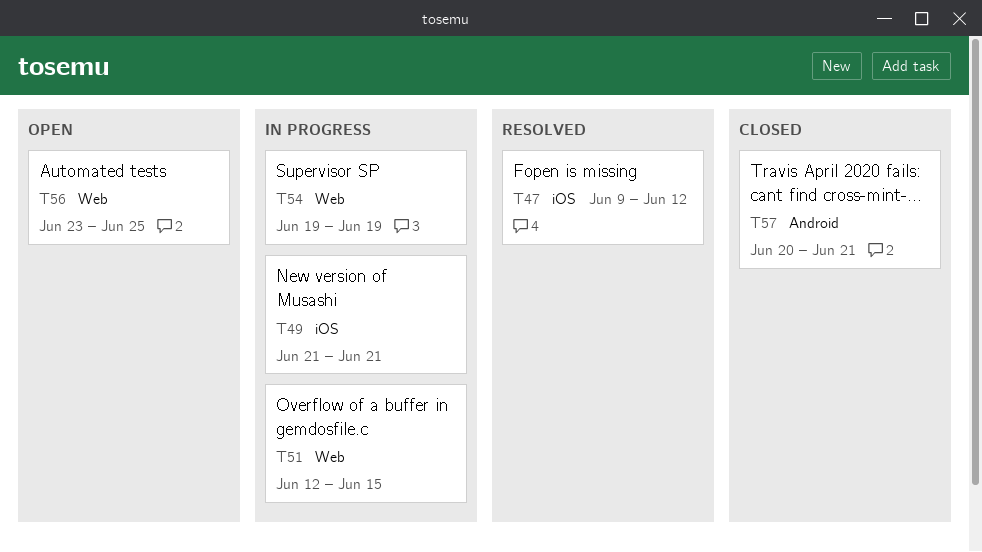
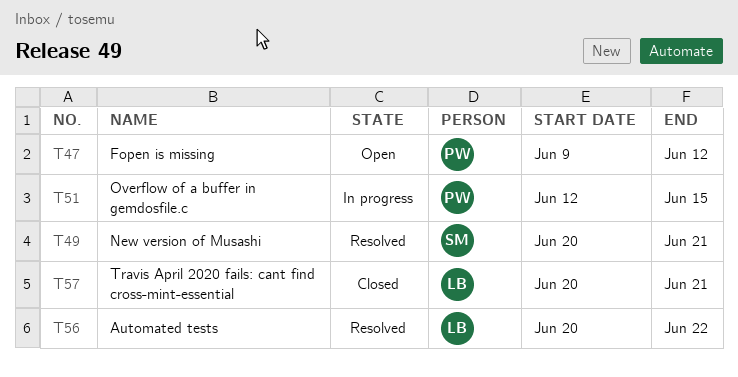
T47, status: Resolved -> Open
T49, status: In progress -> Resolved
T49, start: Jun 21 -> Jun 20
T54: present -> none
T56, status: Open -> Resolved
T56, start: Jun 23 -> Jun 20
T56, due: Jun 25 -> Jun 22

